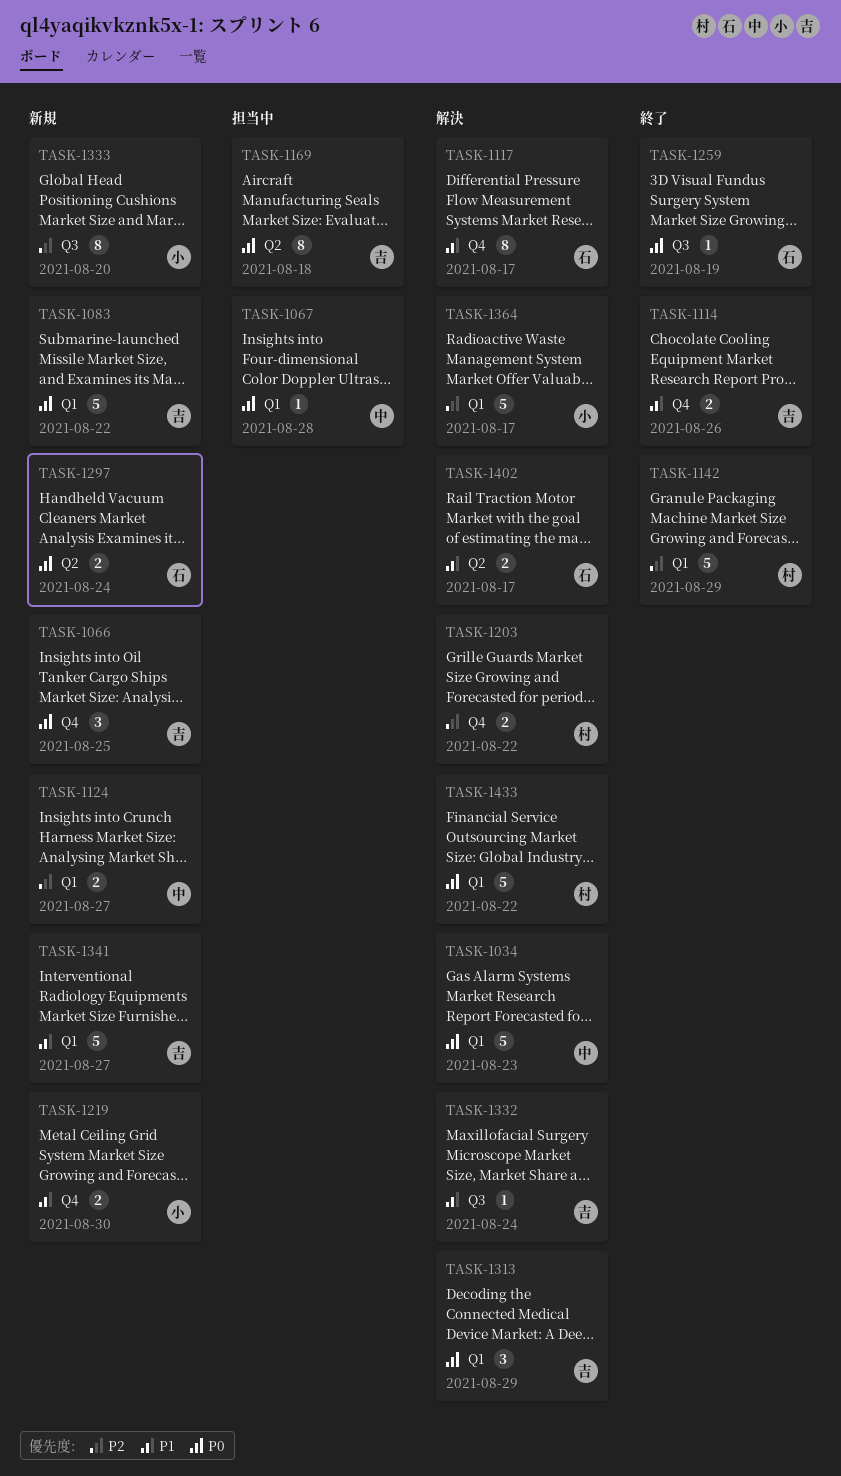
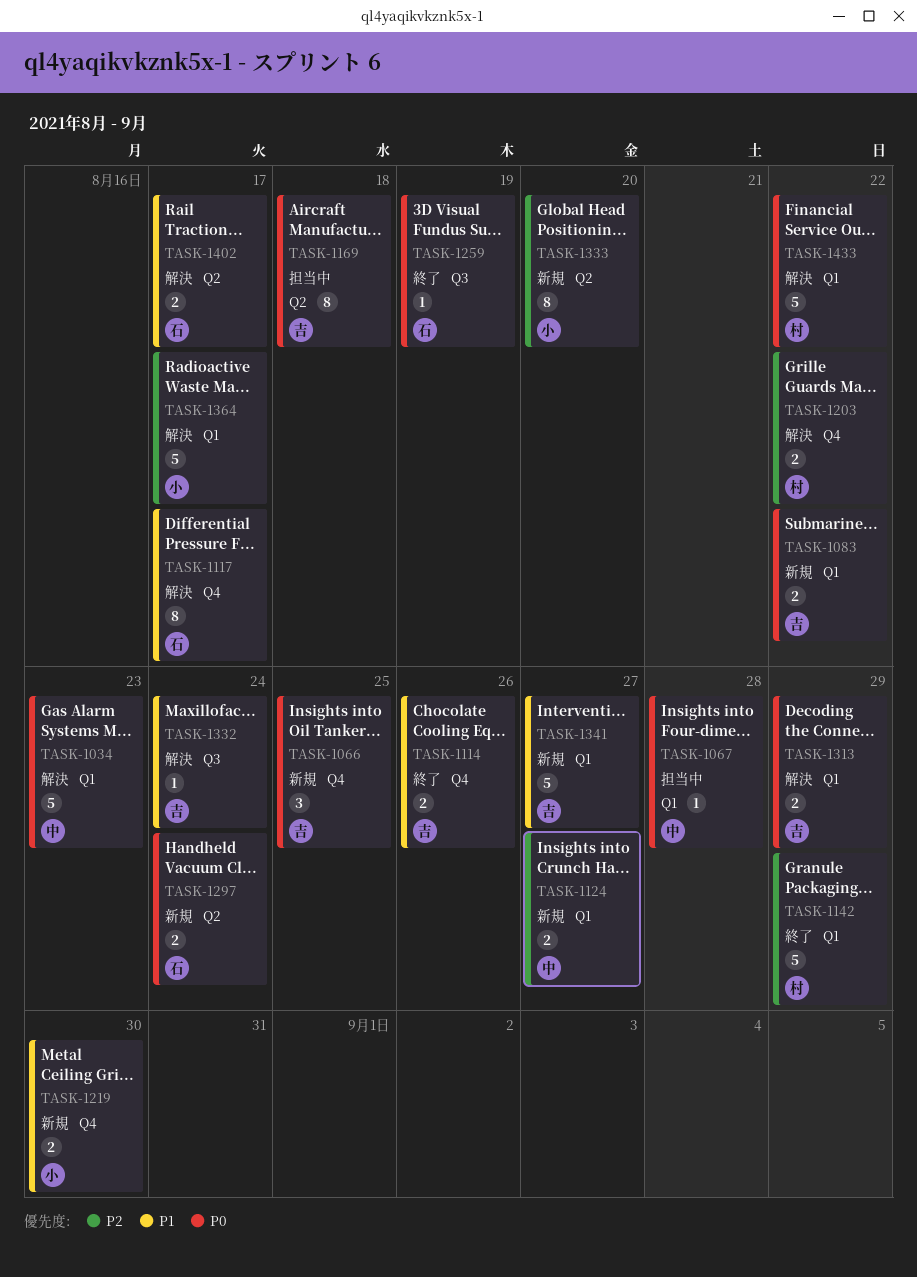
TASK-1083, estimate: 5 -> 2
TASK-1313, estimate: 3 -> 2
TASK-1333, label: Q3 -> Q2

